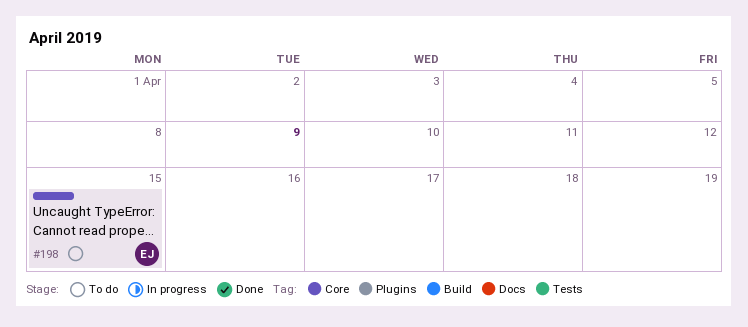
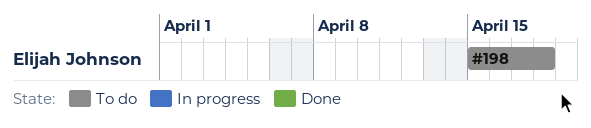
#198, due: Apr 15 -> Apr 18

